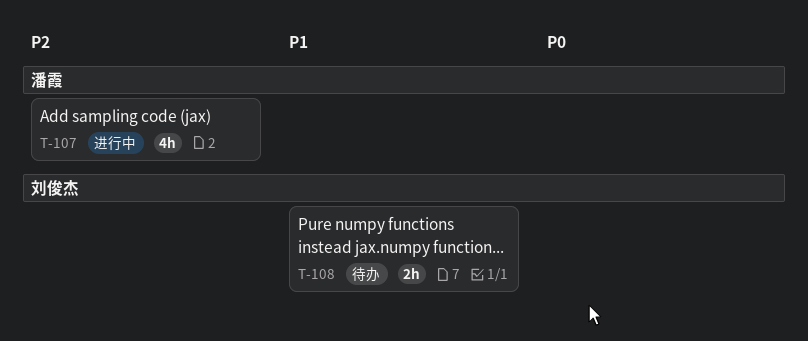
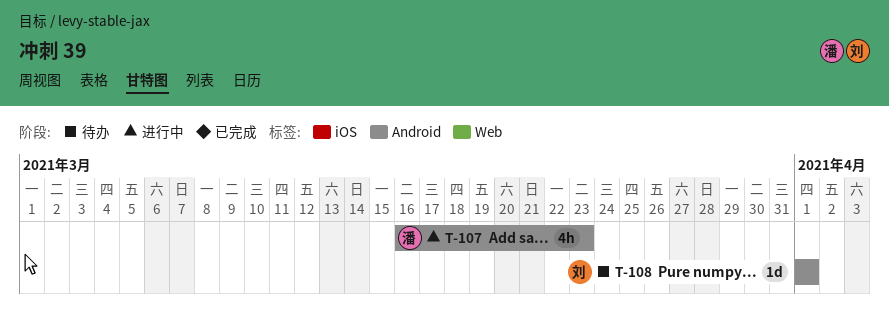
T-108, estimate: 2h -> 1d

